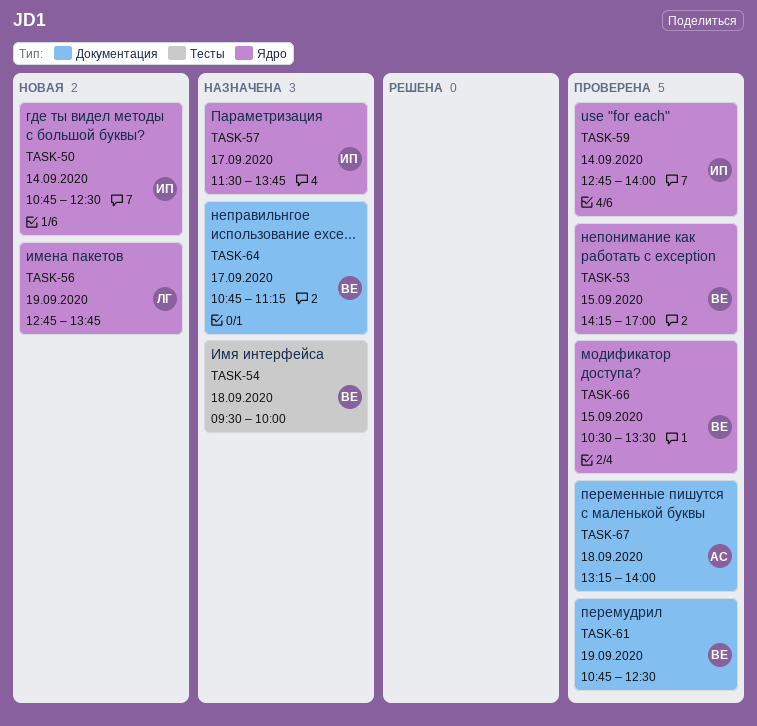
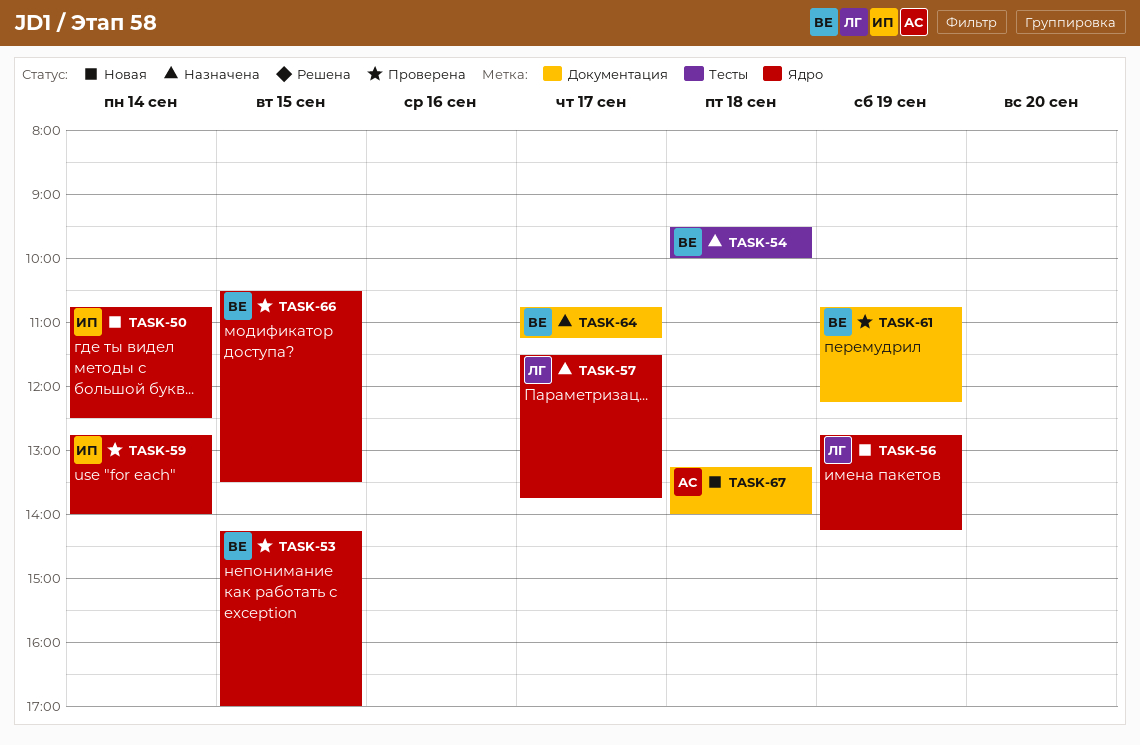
TASK-56, ends: 13:45 -> 14:15
TASK-57, owner: ИП -> ЛГ
TASK-61, ends: 12:30 -> 12:15
TASK-67, status: Проверена -> Новая

